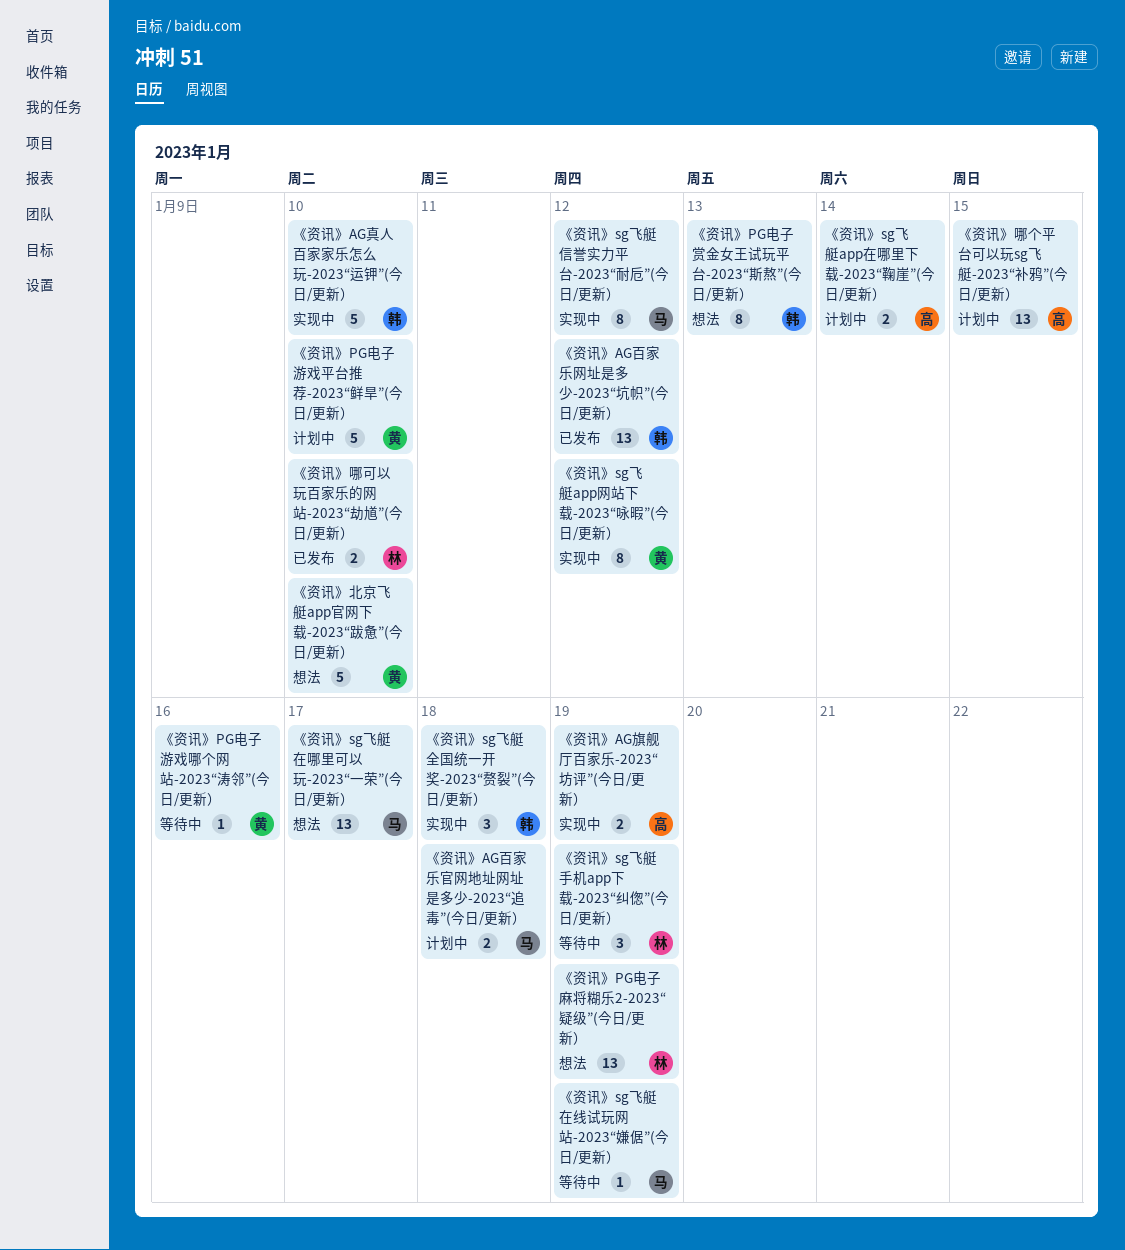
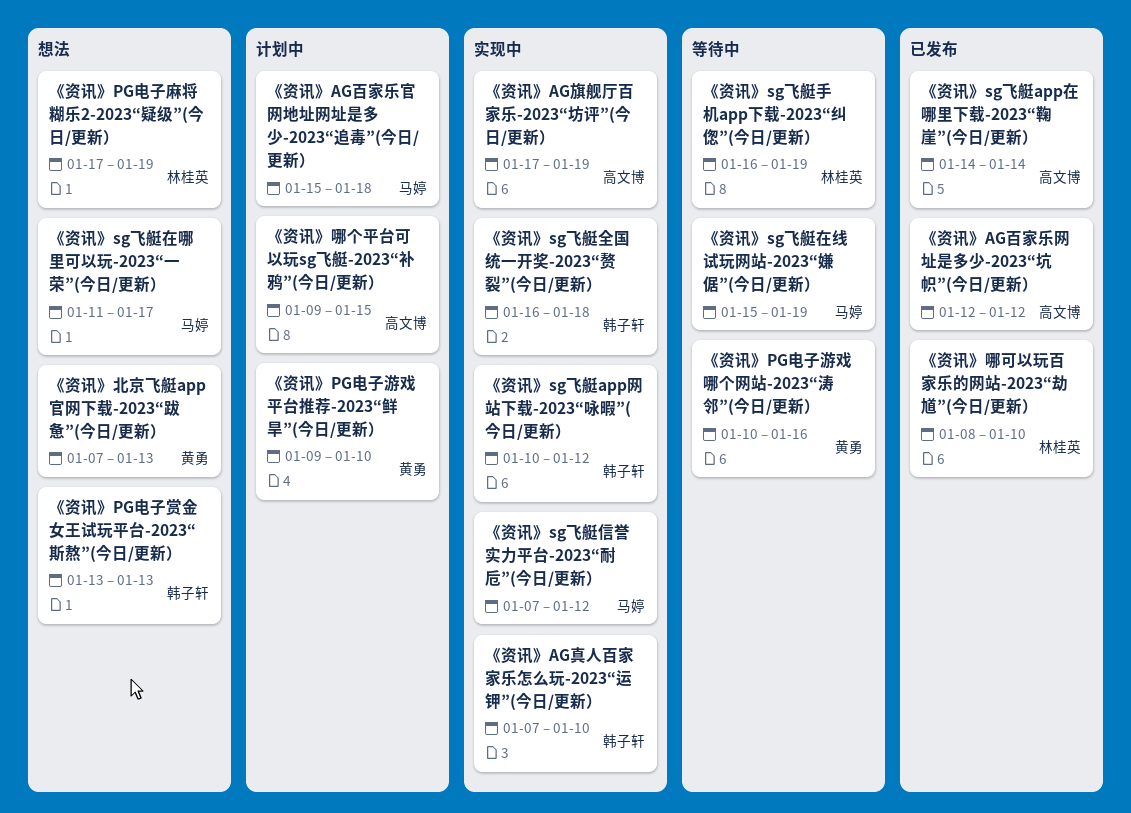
《资讯》AG百家乐网址是多少-2023“坑帜”(今日/更新）, owner: 韩子轩 -> 高文博
《资讯》sg飞艇app在哪里下载-2023“鞠崖”(今日/更新）, status: 计划中 -> 已发布
《资讯》sg飞艇app网站下载-2023“咏暇”(今日/更新）, owner: 黄勇 -> 韩子轩
《资讯》北京飞艇app官网下载-2023“跋惫”(今日/更新）, due: Jan 10 -> Jan 13

